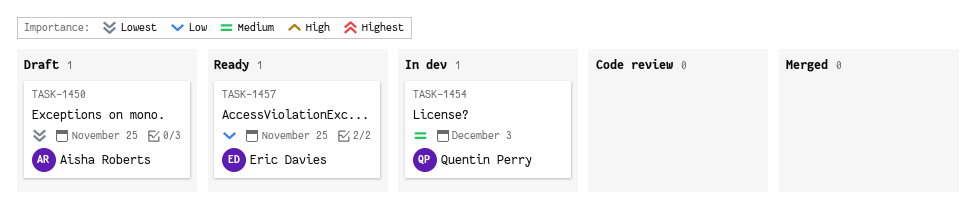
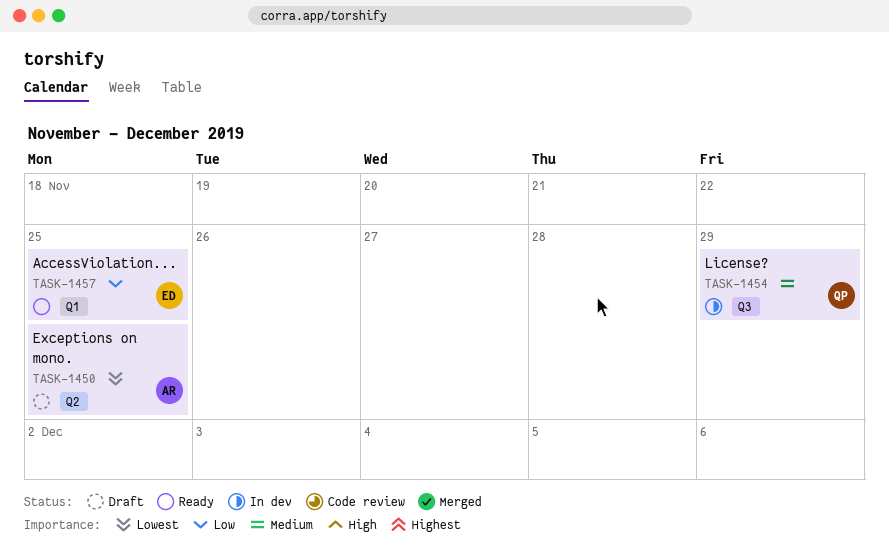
TASK-1454, due: Dec 3 -> Nov 29

